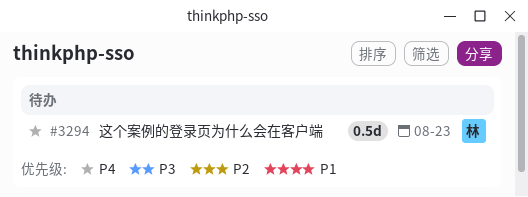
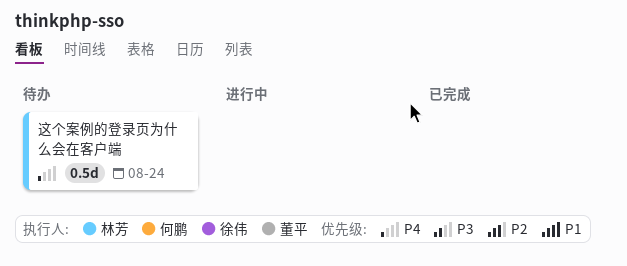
这个案例的登录页为什么会在客户端, due: Aug 23 -> Aug 24

